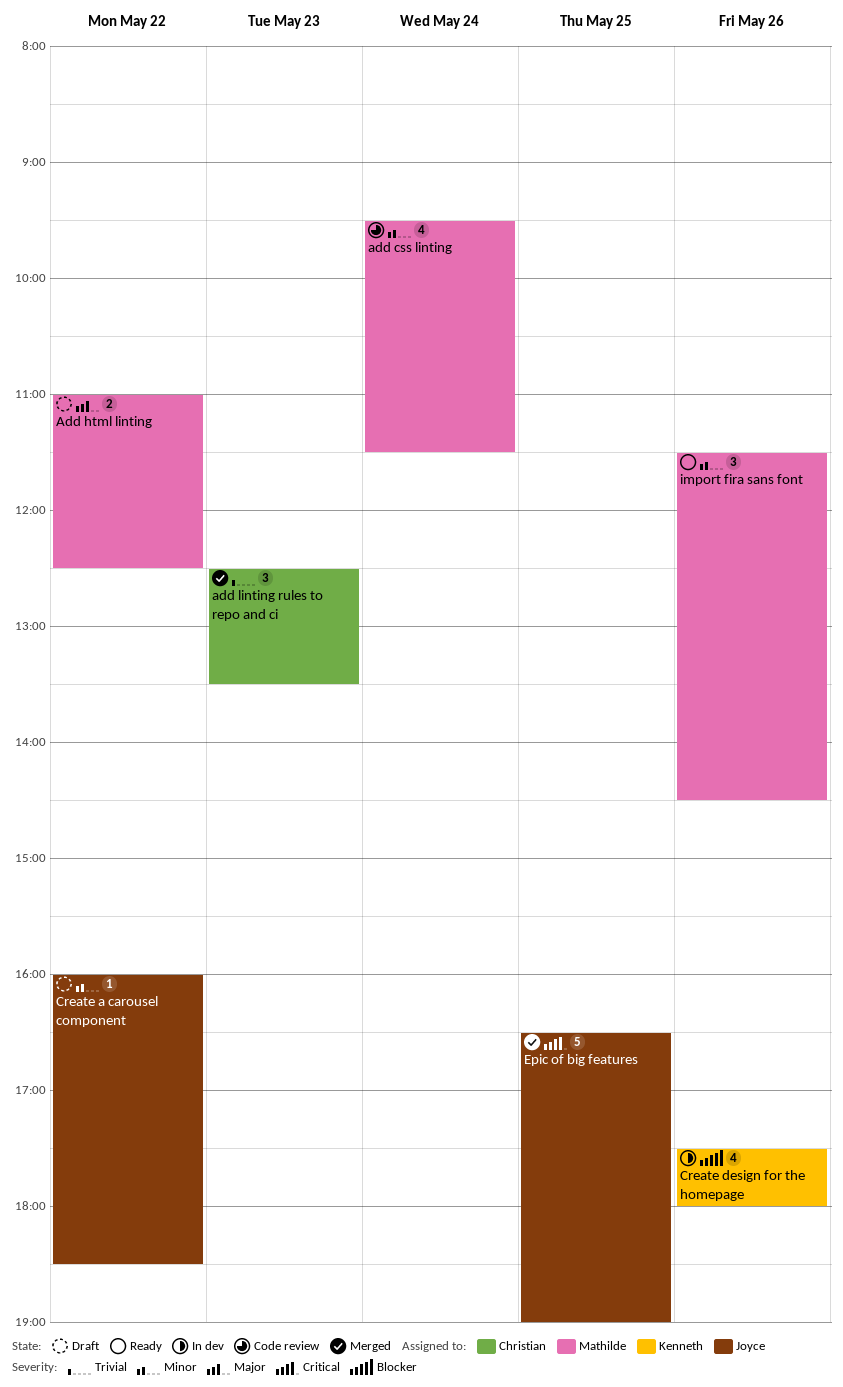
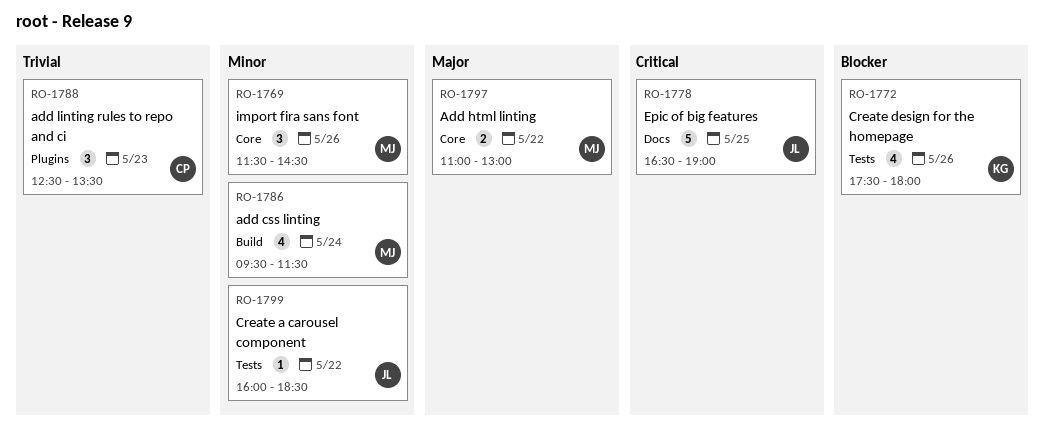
Add html linting, ends: 12:30 -> 13:00

